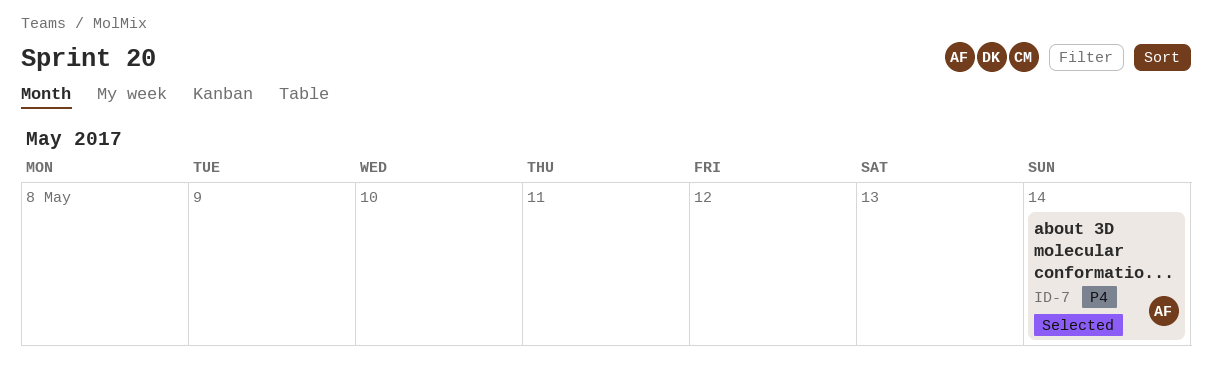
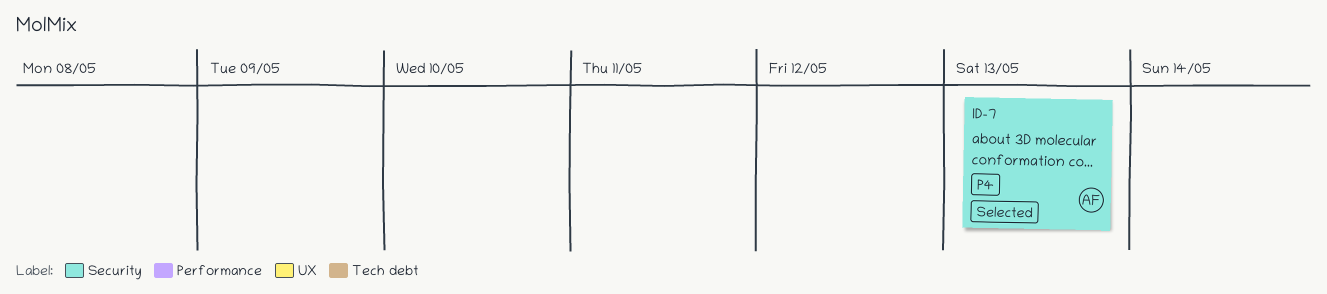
ID-7, due: May 14 -> May 13

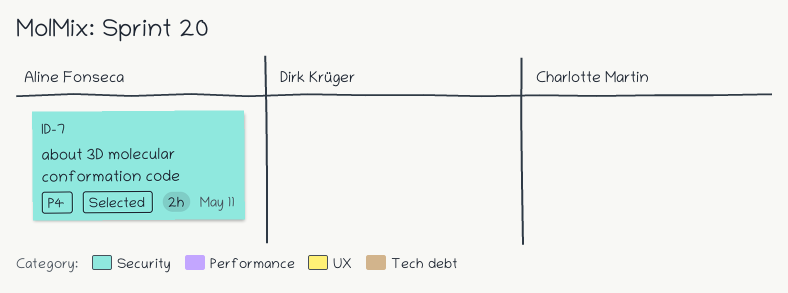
ID-7, due: May 13 -> May 11

